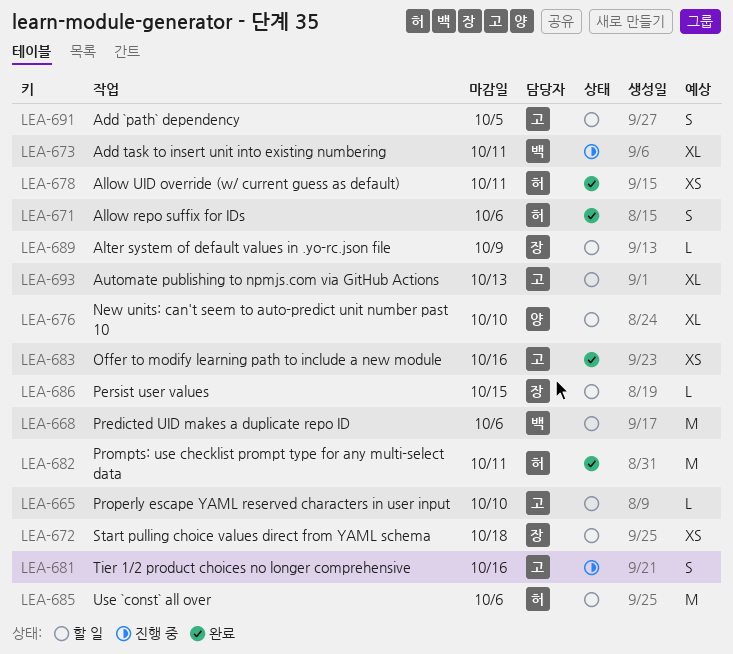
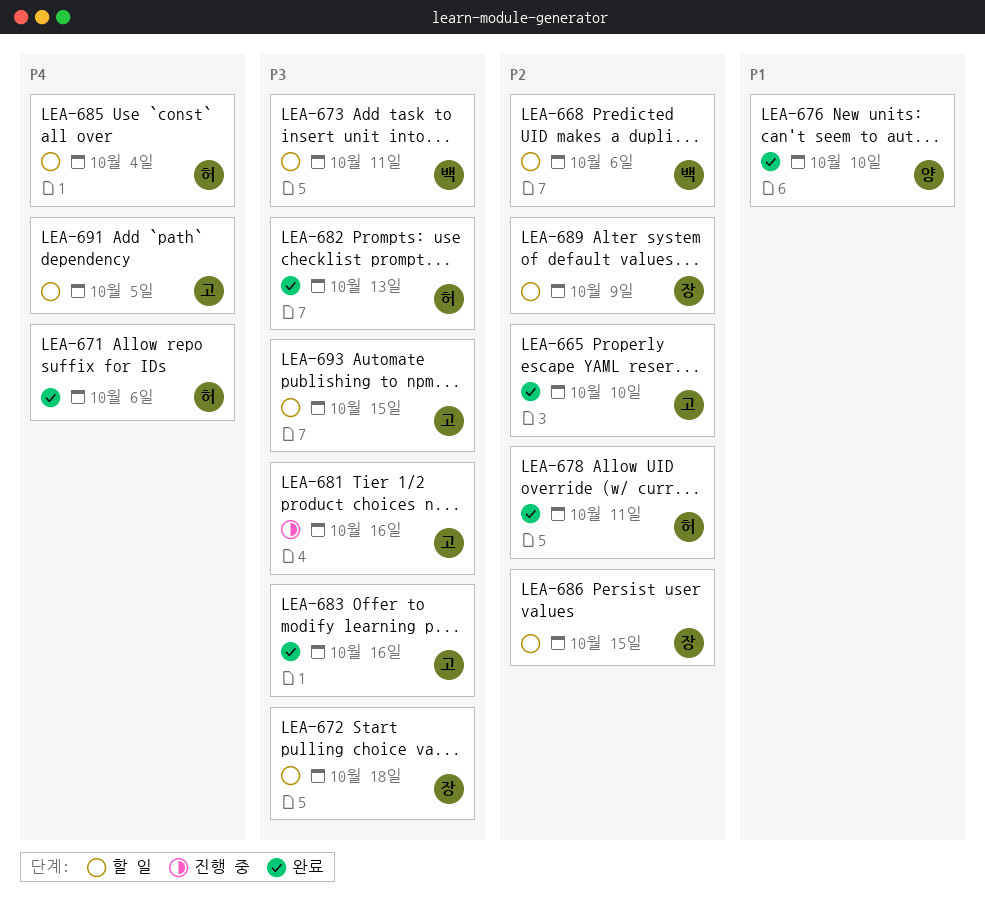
LEA-665, status: 할 일 -> 완료
LEA-673, status: 진행 중 -> 할 일
LEA-676, status: 할 일 -> 완료
LEA-682, due: Oct 11 -> Oct 13
LEA-685, due: Oct 6 -> Oct 4
LEA-693, due: Oct 13 -> Oct 15

